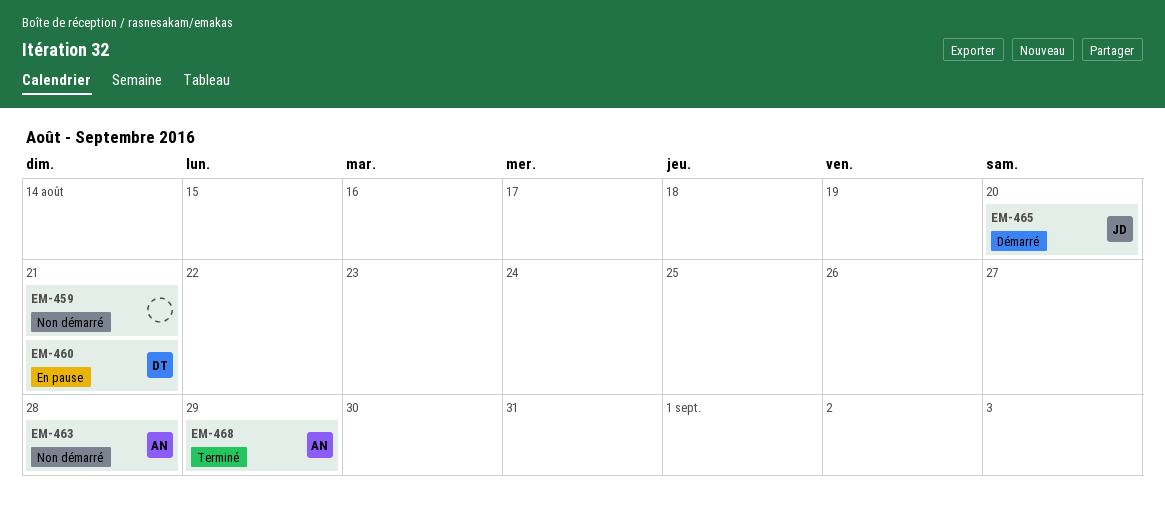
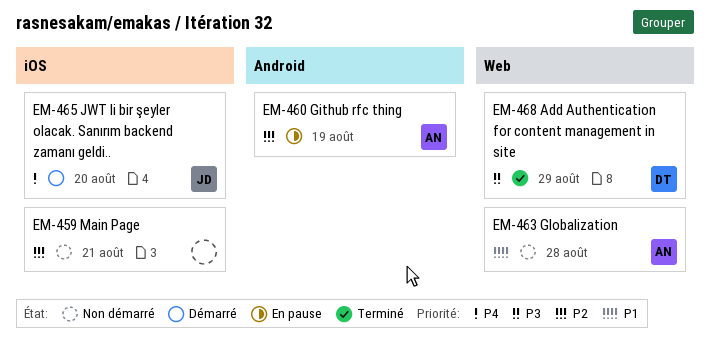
EM-460, owner: DT -> AN
EM-460, due: Aug 21 -> Aug 19
EM-468, owner: AN -> DT

